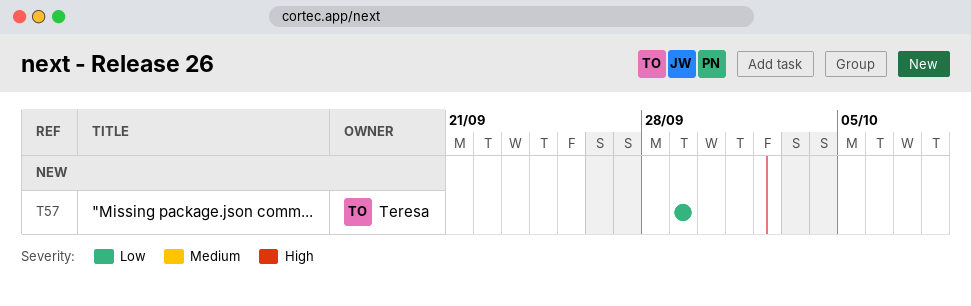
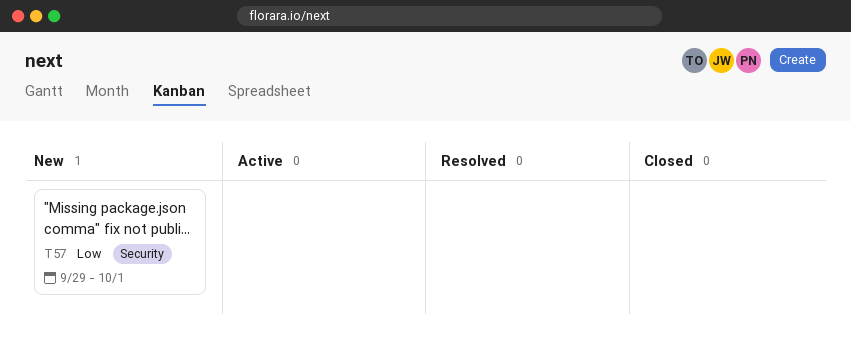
T57, due: Sep 29 -> Oct 1

